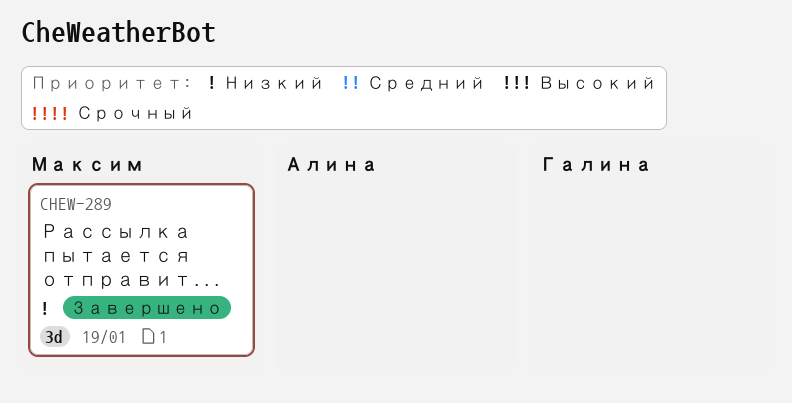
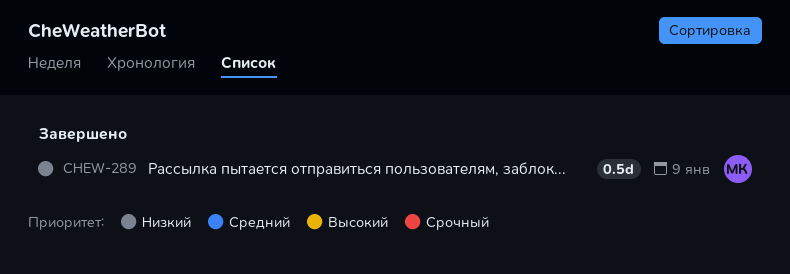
CHEW-289, estimate: 3d -> 0.5d
CHEW-289, due: Jan 19 -> Jan 9

